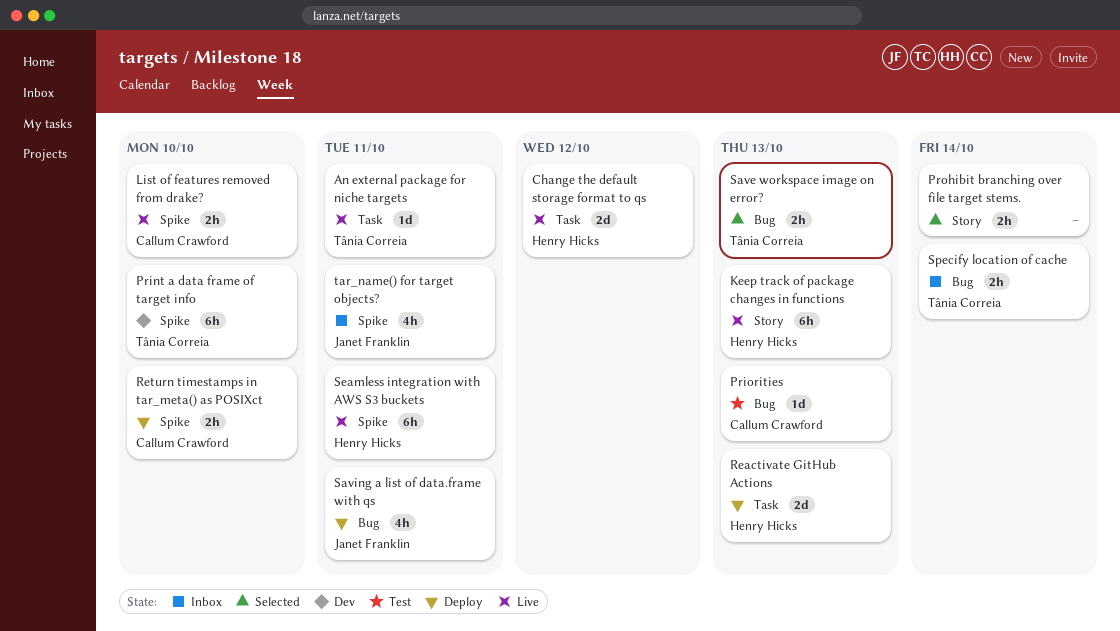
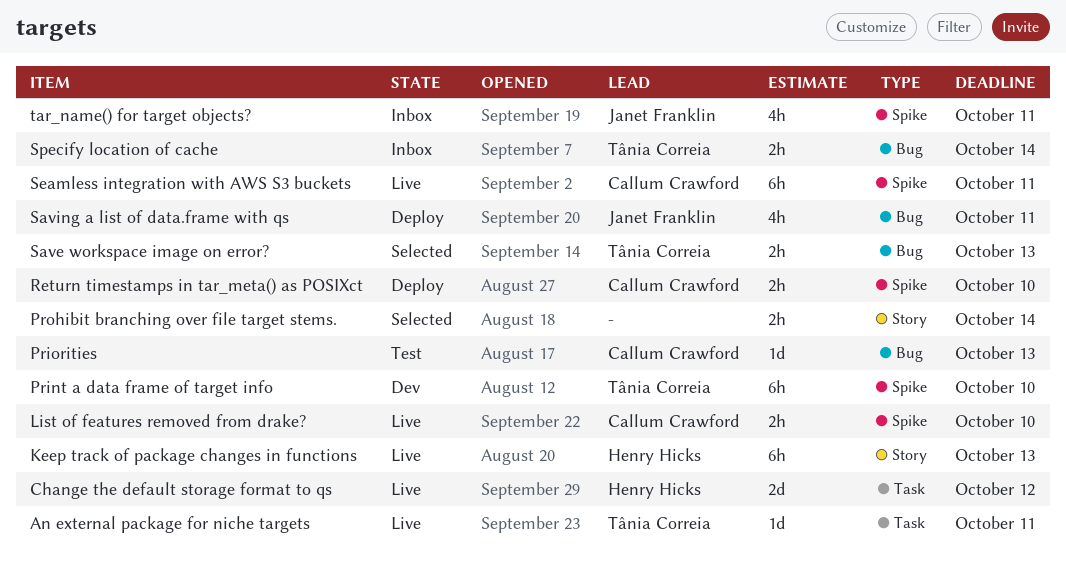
Reactivate GitHub Actions: present -> none
Seamless integration with AWS S3 buckets, owner: Henry Hicks -> Callum Crawford

